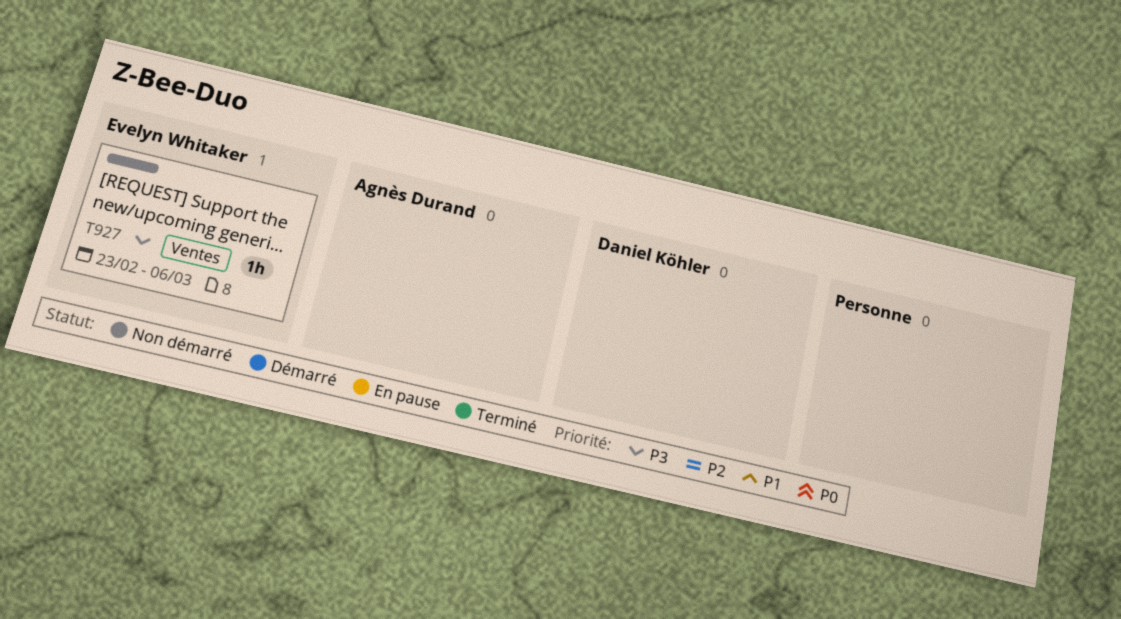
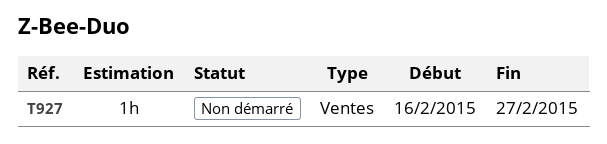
T927, start: Feb 23 -> Feb 16
T927, due: Mar 6 -> Feb 27

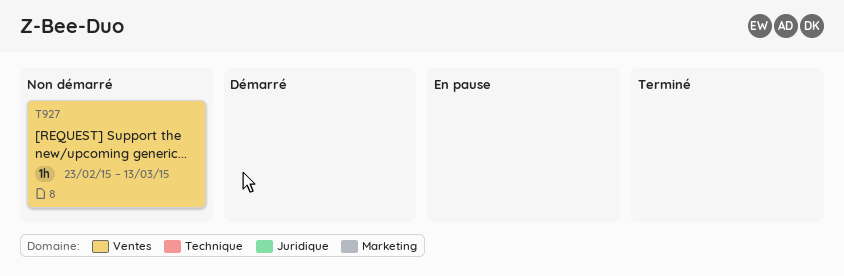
T927, start: Feb 16 -> Feb 23
T927, due: Feb 27 -> Mar 13

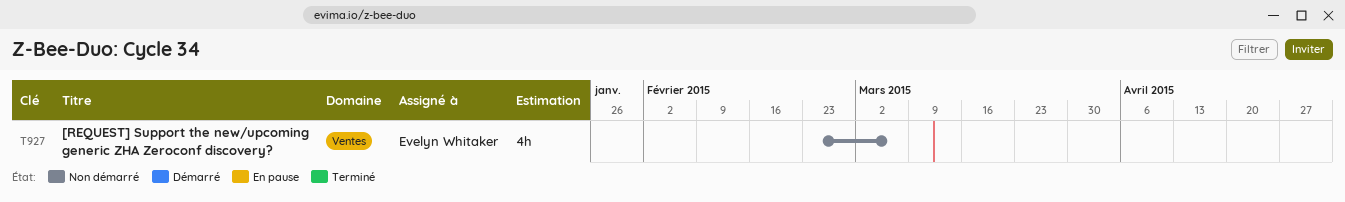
T927, estimate: 1h -> 4h
T927, due: Mar 13 -> Mar 6

